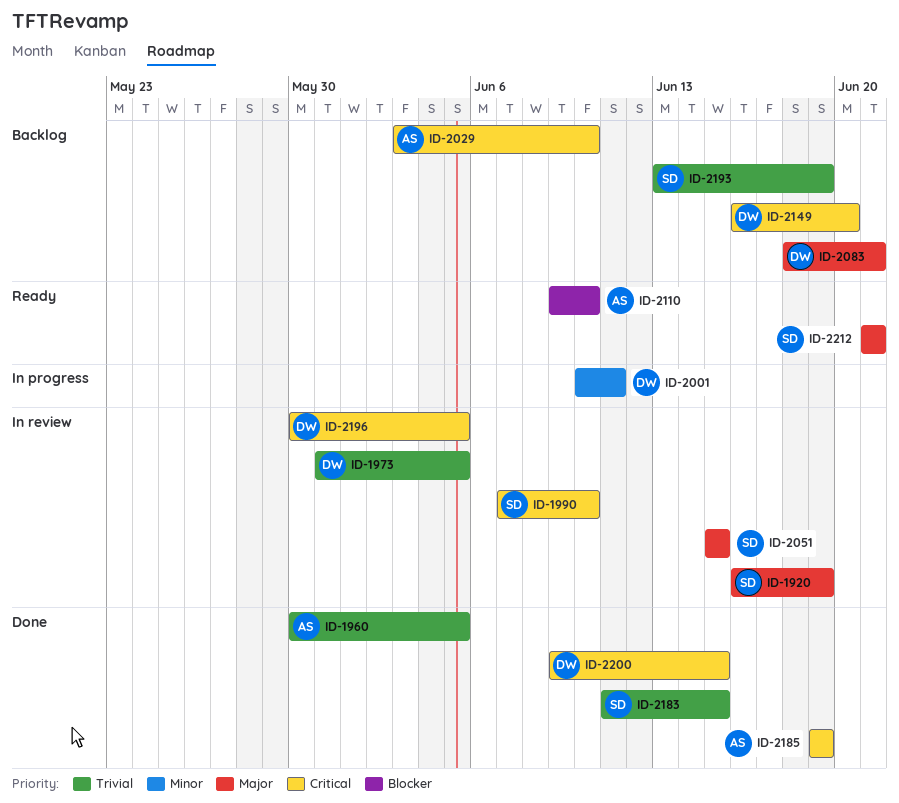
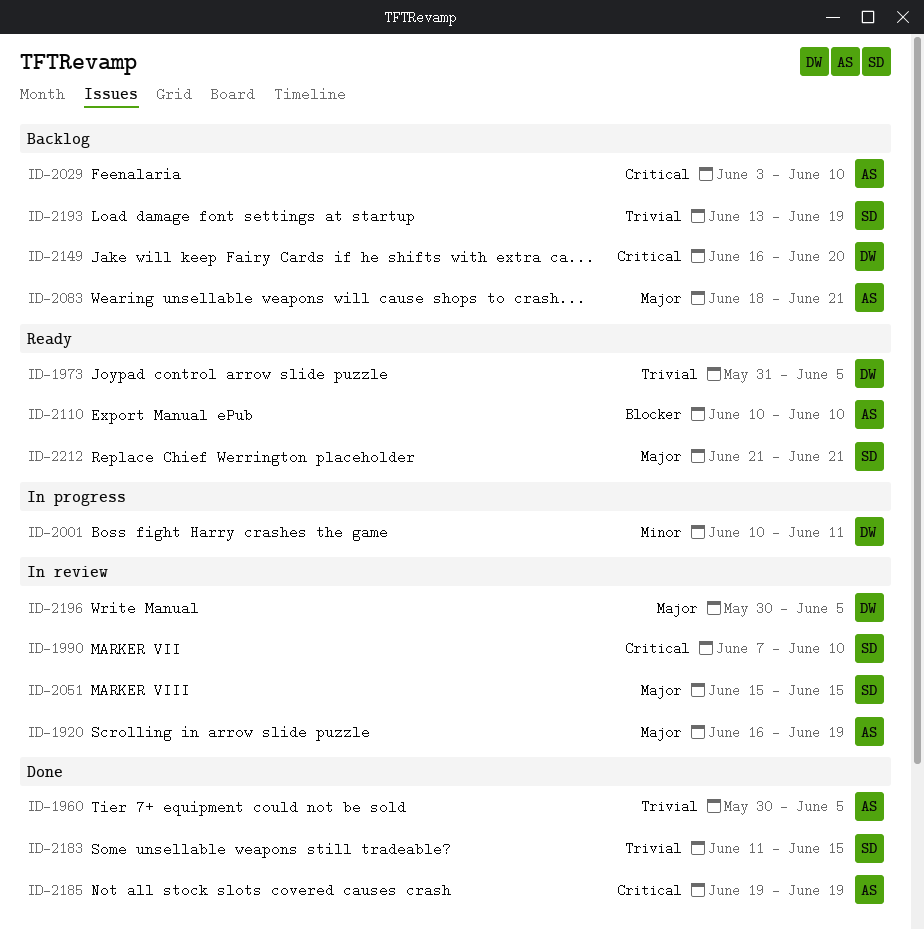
ID-1920, owner: SD -> AS
ID-1973, status: In review -> Ready
ID-2083, owner: DW -> AS
ID-2110, start: Jun 9 -> Jun 10
ID-2196, priority: Critical -> Major
ID-2200: present -> none

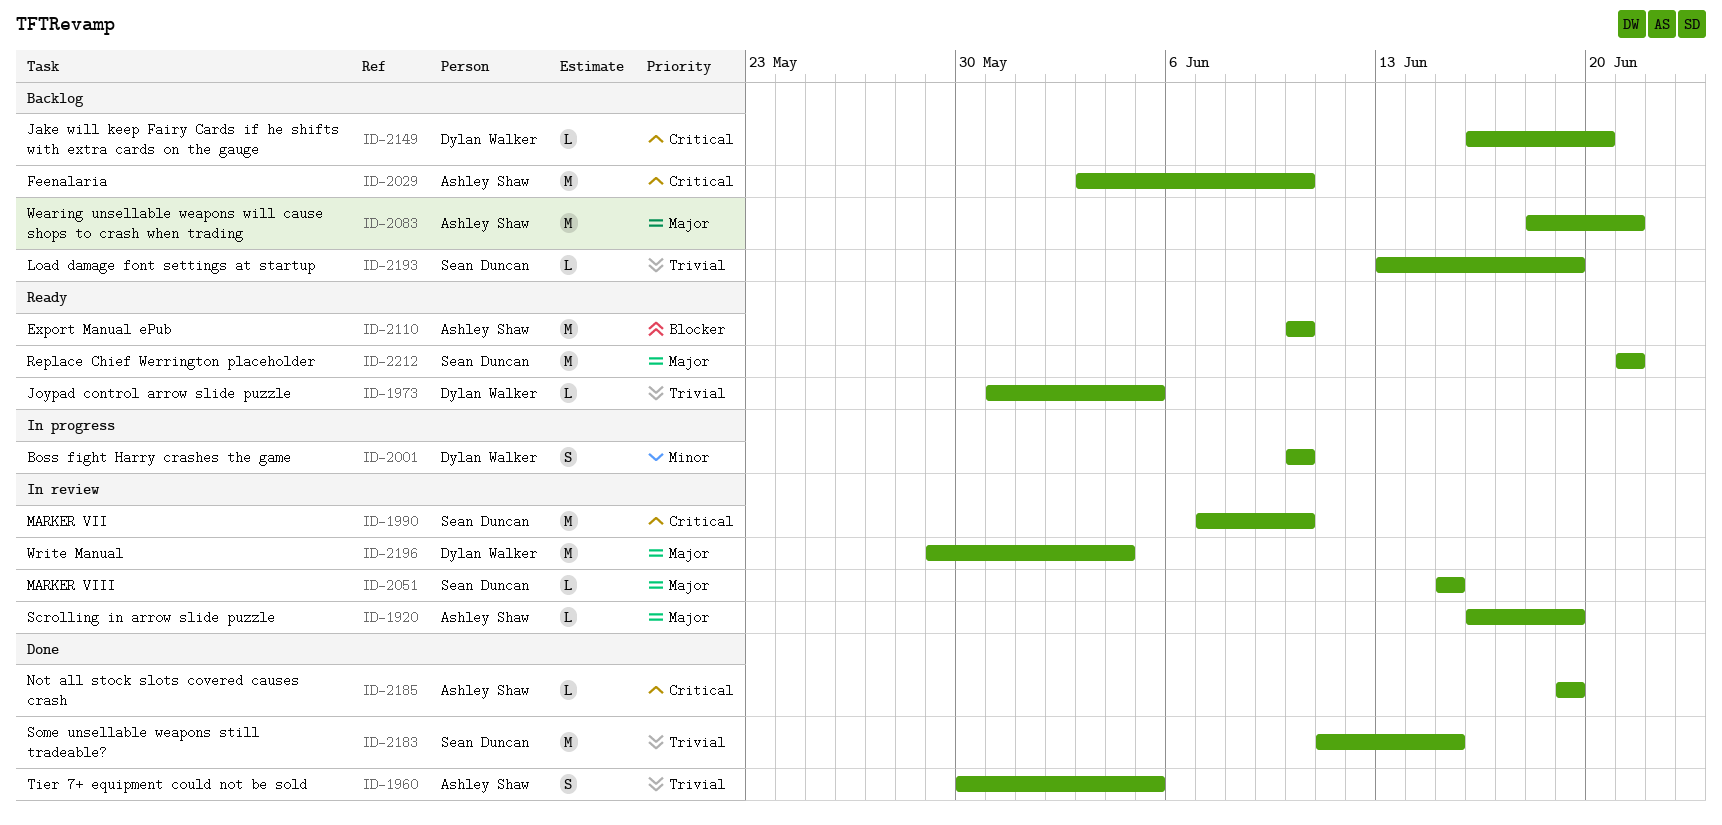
ID-2001, due: Jun 11 -> Jun 10
ID-2196, start: May 30 -> May 29
ID-2196, due: Jun 5 -> Jun 4

